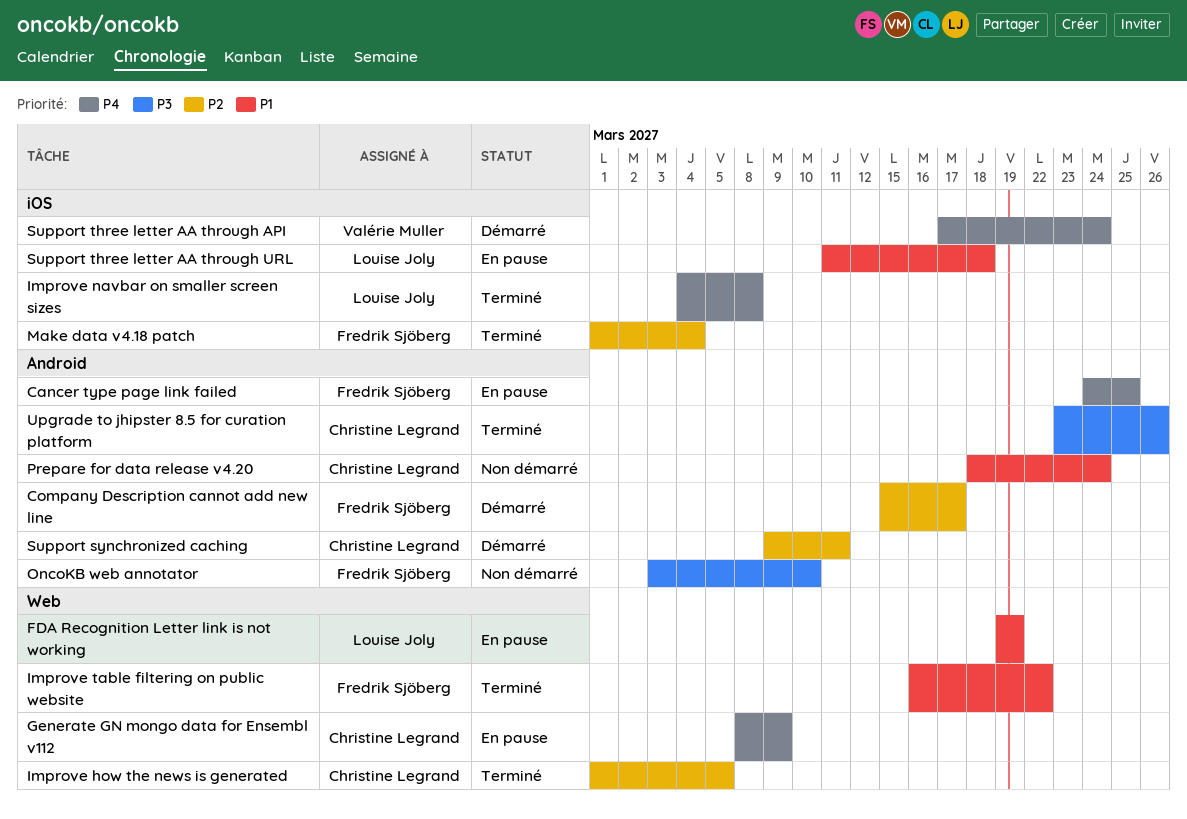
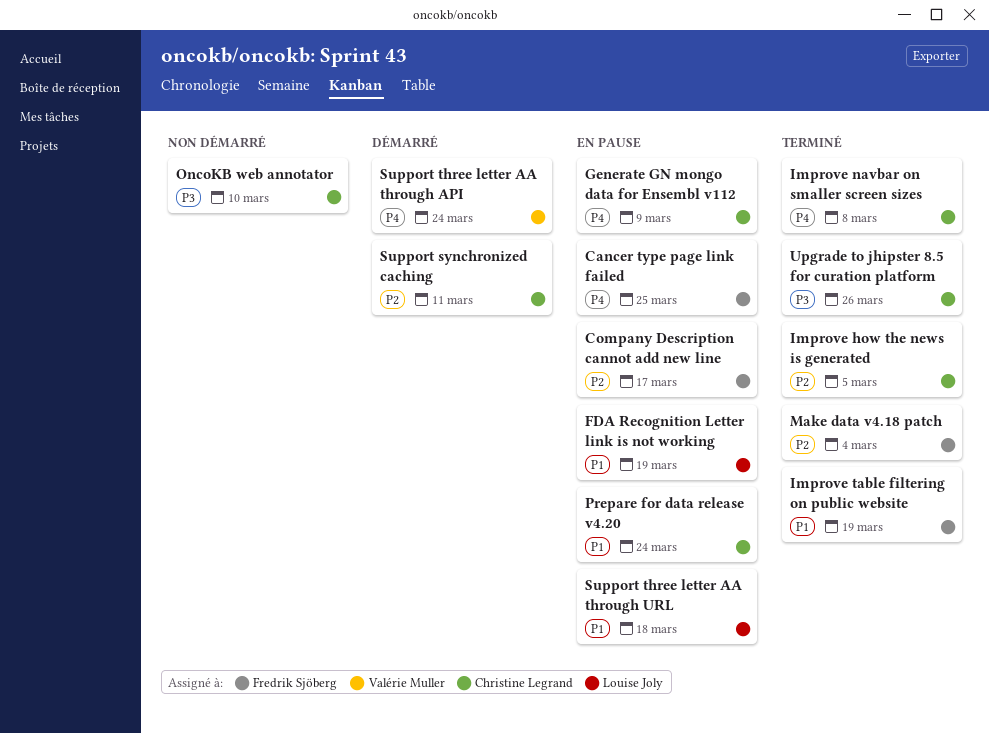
Company Description cannot add new line, status: Démarré -> En pause
Improve navbar on smaller screen sizes, owner: Louise Joly -> Christine Legrand
Improve table filtering on public website, due: Mar 22 -> Mar 19
OncoKB web annotator, owner: Fredrik Sjöberg -> Christine Legrand
Prepare for data release v4.20, status: Non démarré -> En pause

